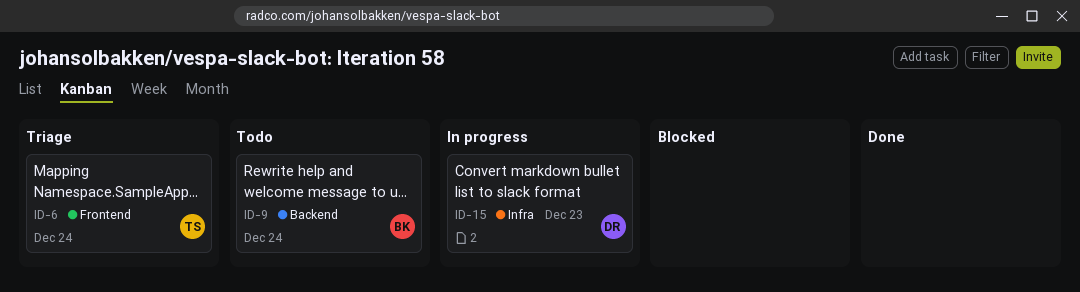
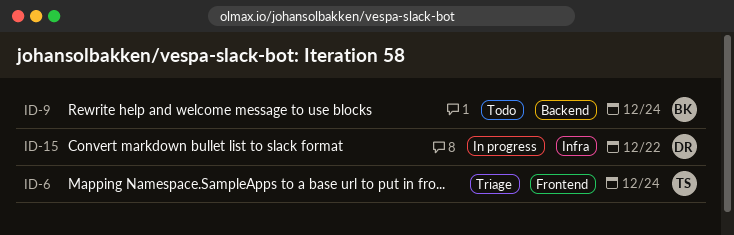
ID-15, due: Dec 23 -> Dec 22

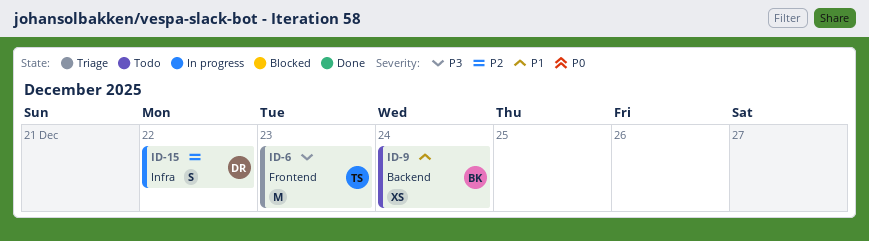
ID-6, due: Dec 24 -> Dec 23

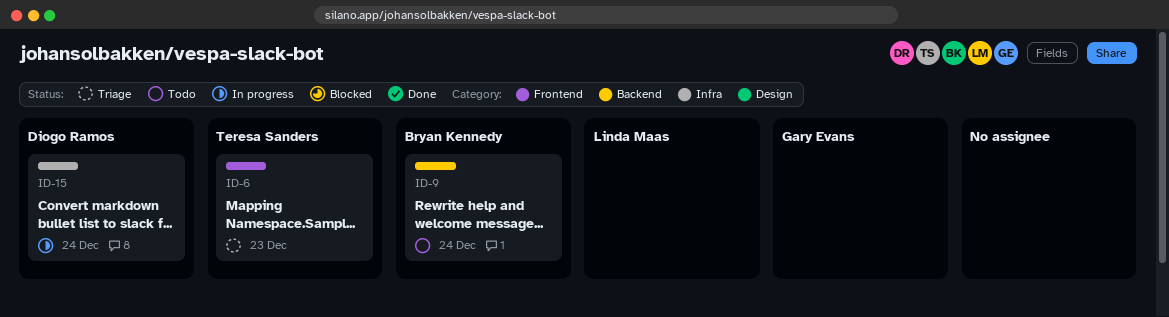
ID-15, due: Dec 22 -> Dec 24

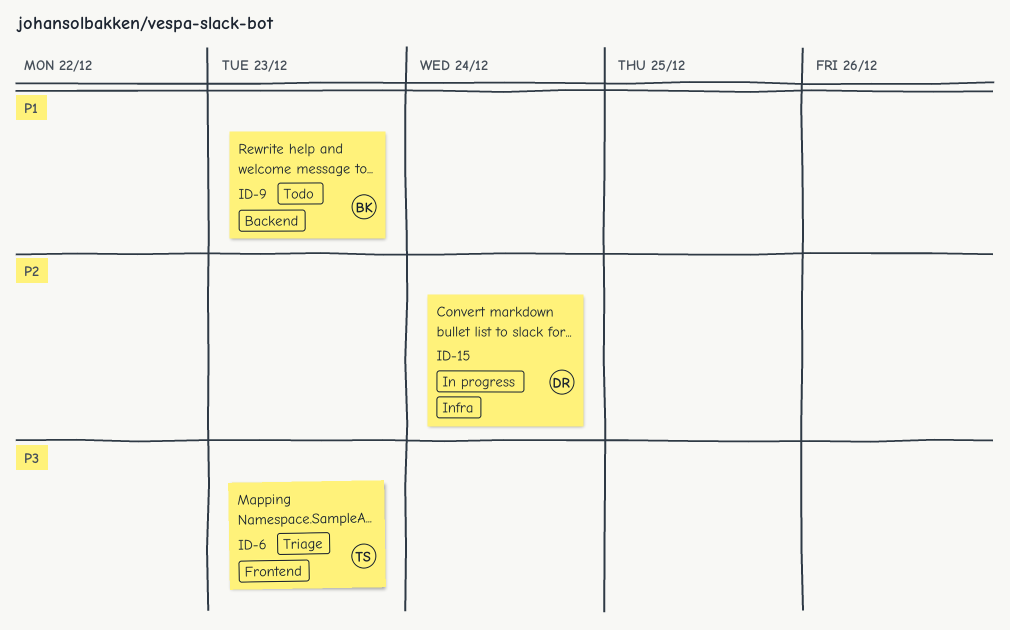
ID-9, due: Dec 24 -> Dec 23

